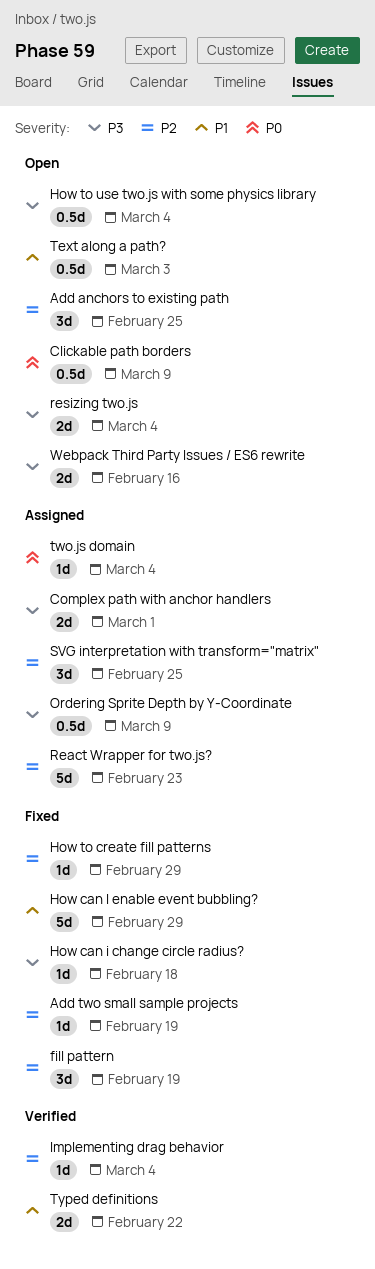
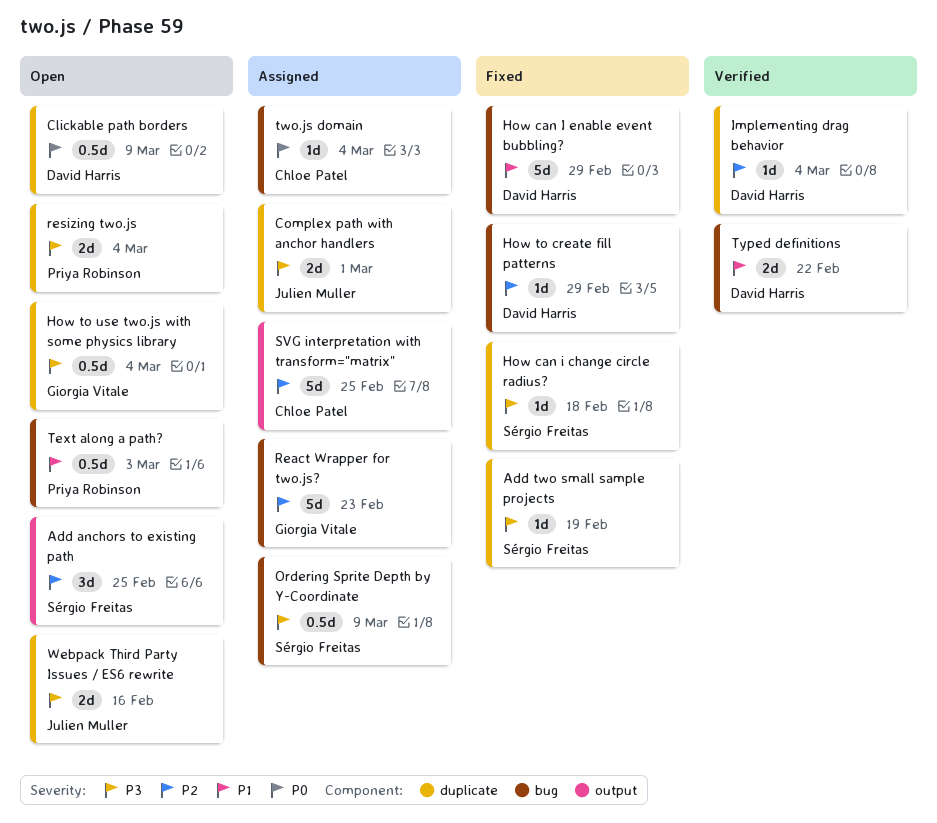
Add two small sample projects, priority: P2 -> P3
fill pattern: present -> none
SVG interpretation with transform="matrix", estimate: 3d -> 5d

